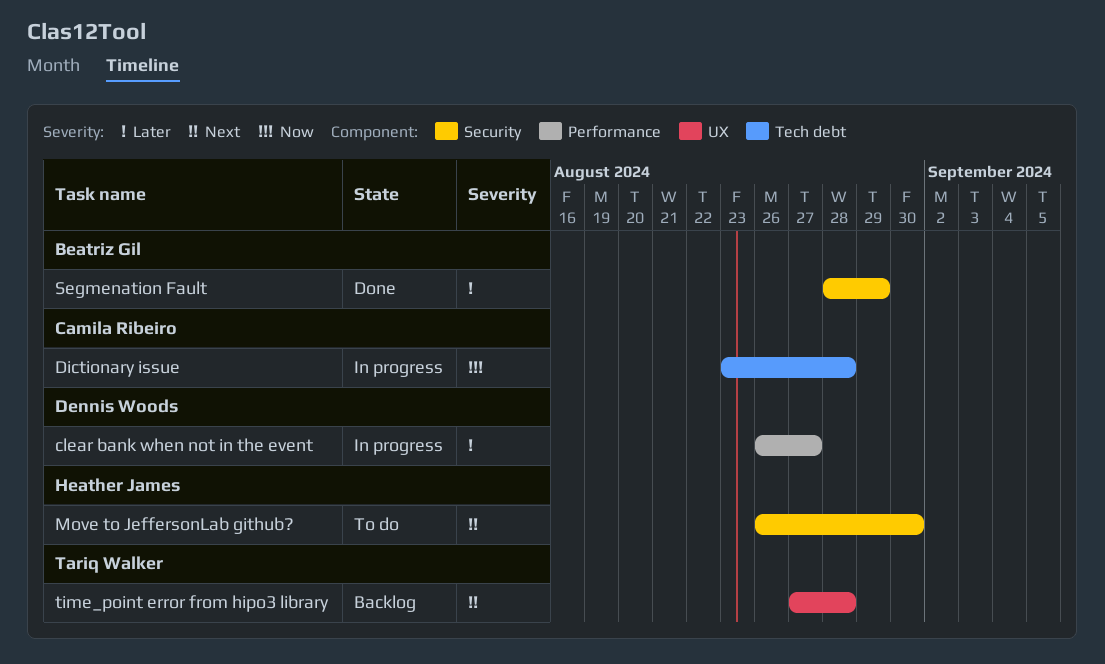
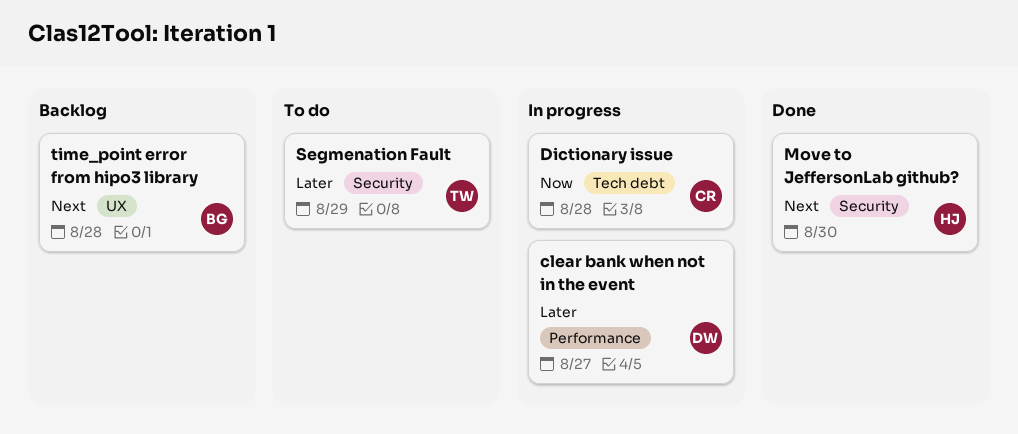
Move to JeffersonLab github?, status: To do -> Done
Segmenation Fault, status: Done -> To do
Segmenation Fault, owner: Beatriz Gil -> Tariq Walker
time_point error from hipo3 library, owner: Tariq Walker -> Beatriz Gil

